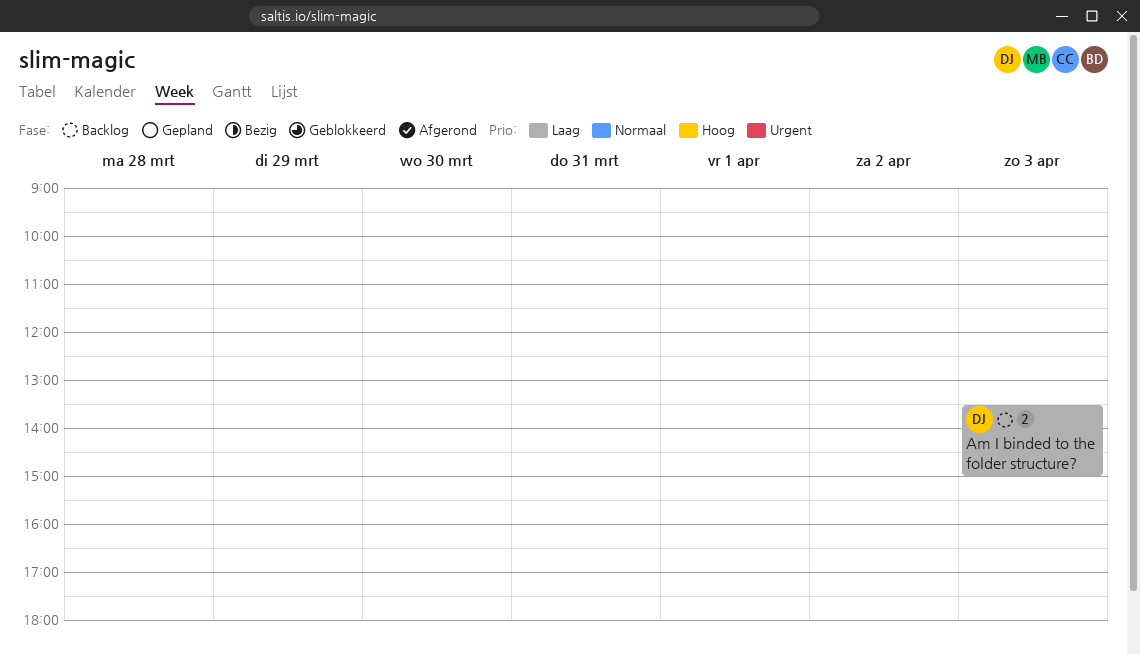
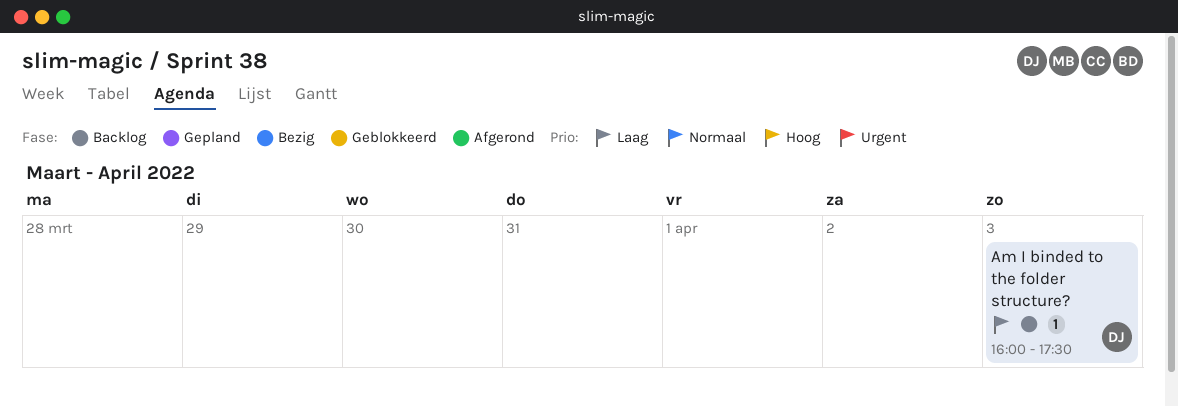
Am I binded to the folder structure?, estimate: 2 -> 1
Am I binded to the folder structure?, begins: 13:30 -> 16:00
Am I binded to the folder structure?, ends: 15:00 -> 17:30

